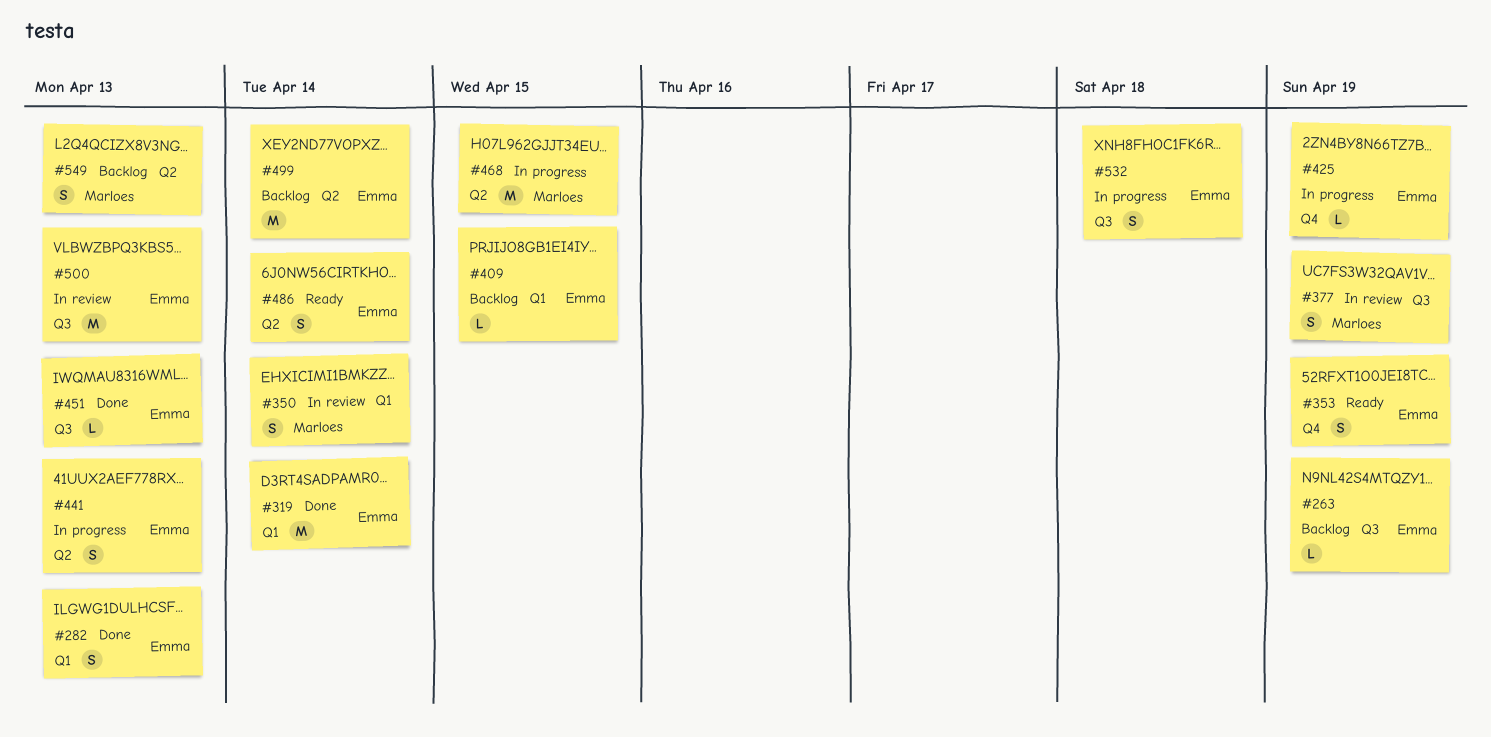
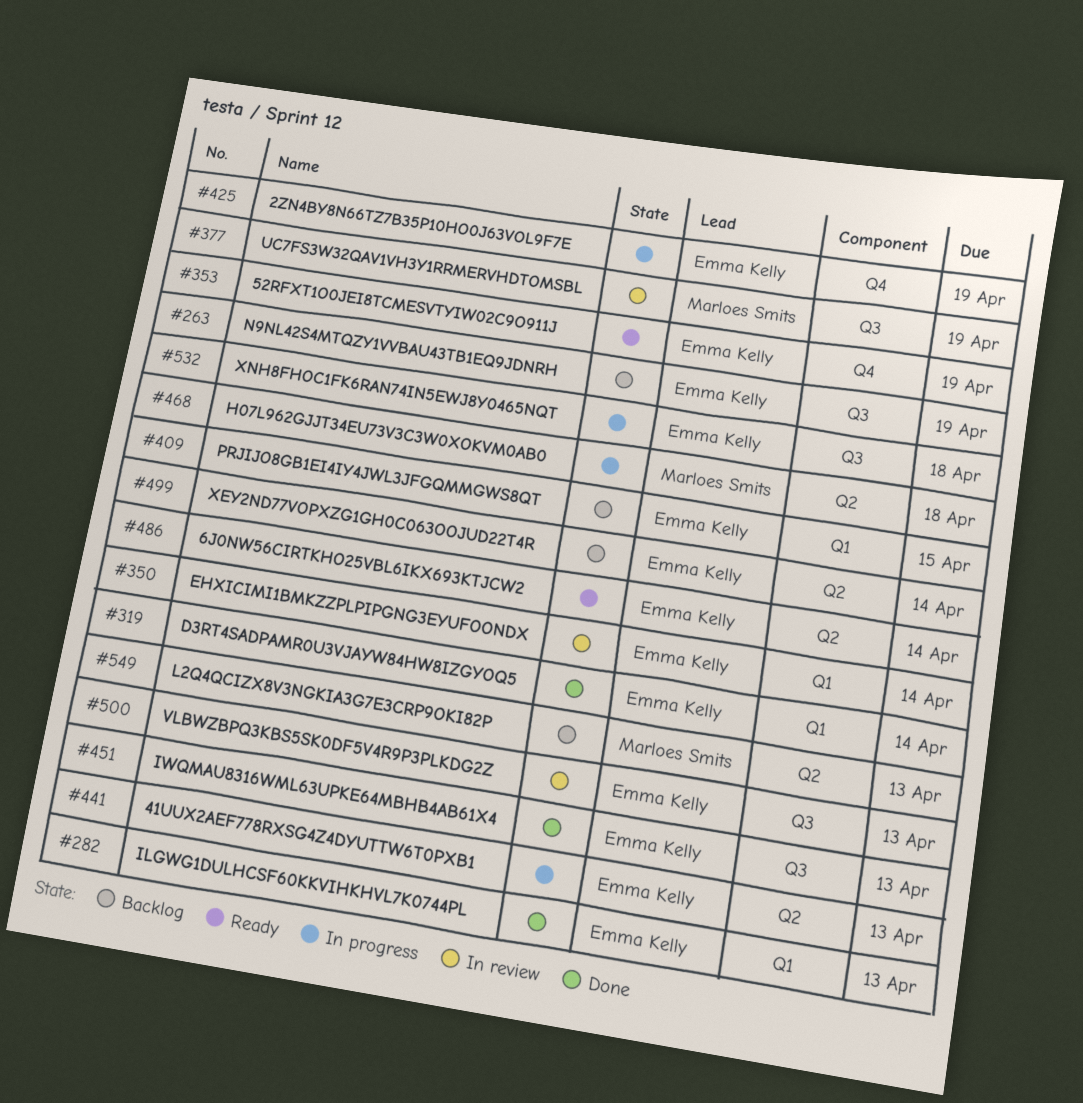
#350, owner: Marloes Smits -> Emma Kelly
#468, due: Apr 15 -> Apr 18

